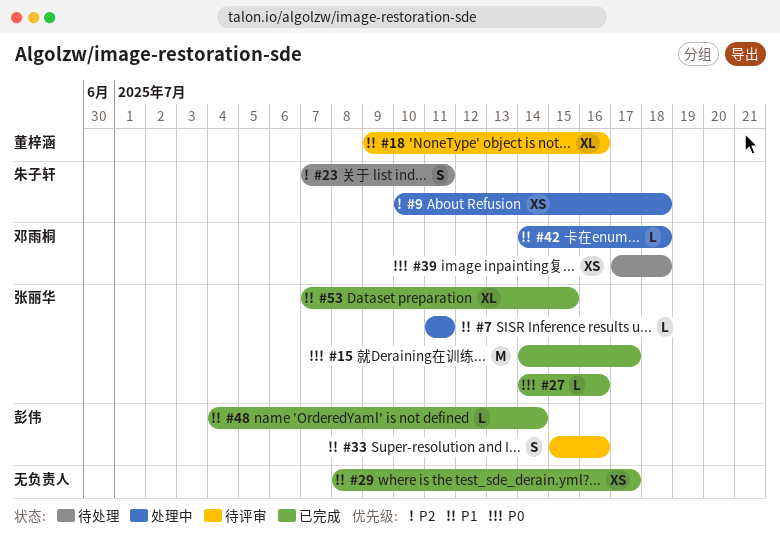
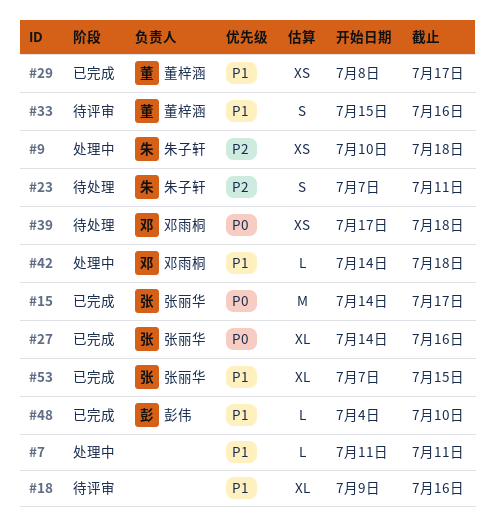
#7, owner: 张丽华 -> none
#18, owner: 董梓涵 -> none
#27, estimate: L -> XL
#29, owner: none -> 董梓涵
#33, owner: 彭伟 -> 董梓涵
#48, due: Jul 14 -> Jul 10

